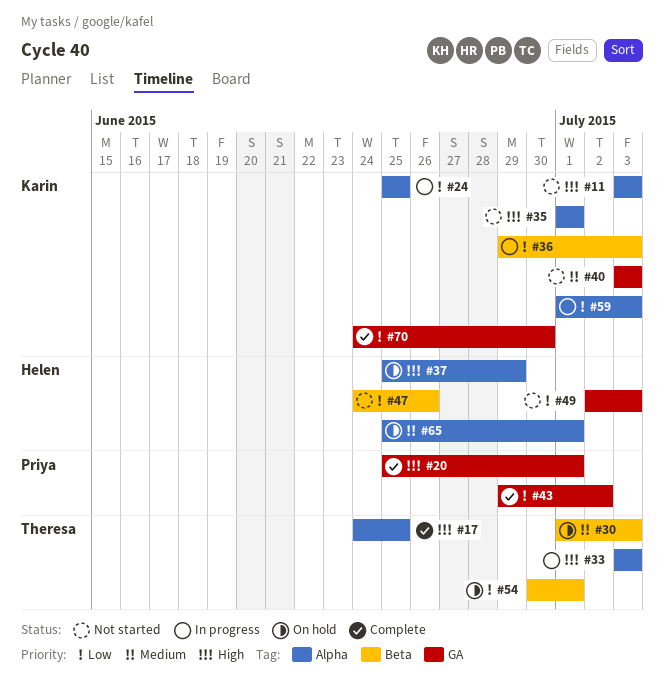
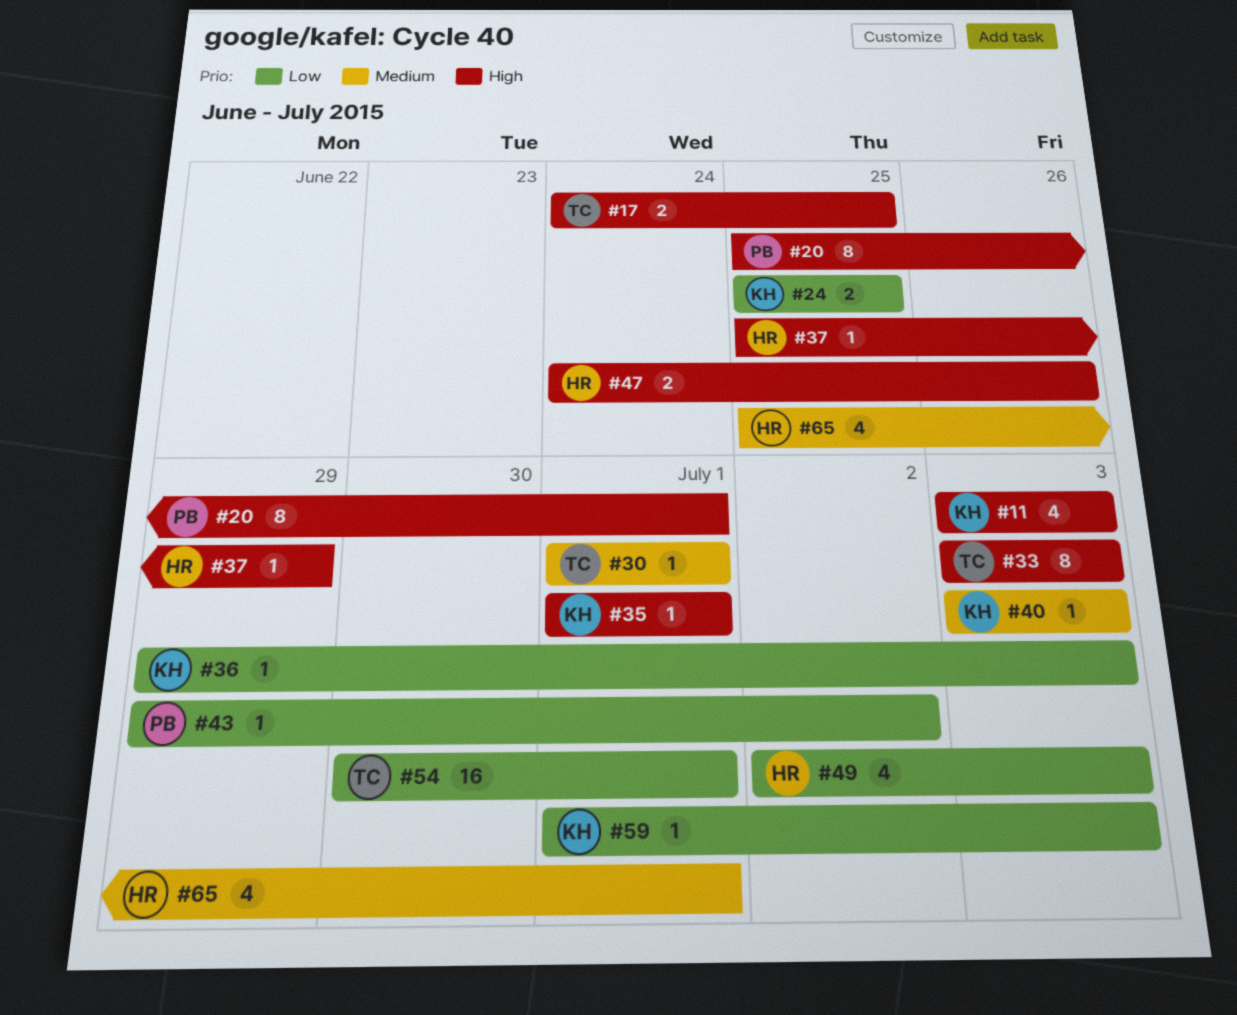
#30, due: Jul 3 -> Jul 1
#47, priority: Low -> High
#70: present -> none

